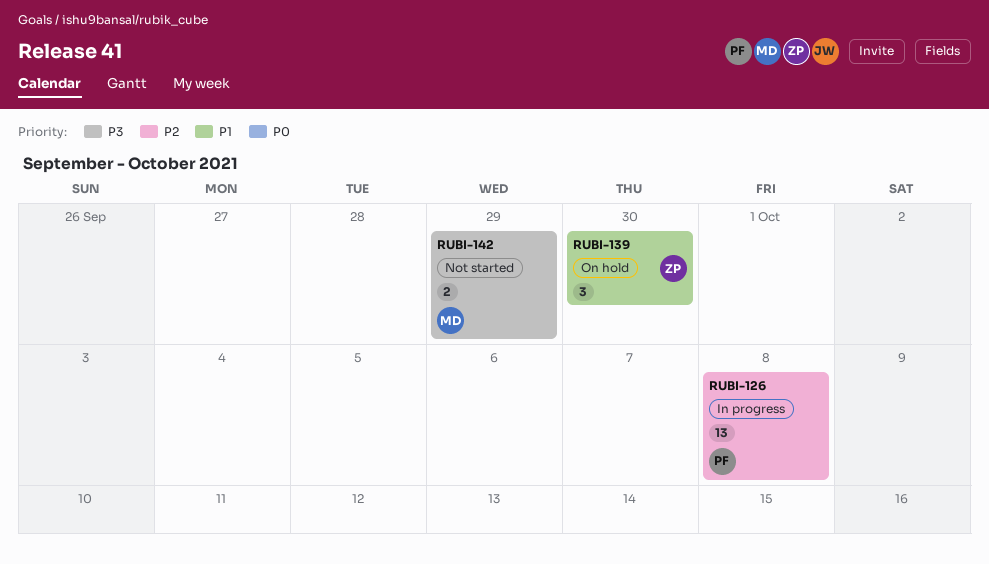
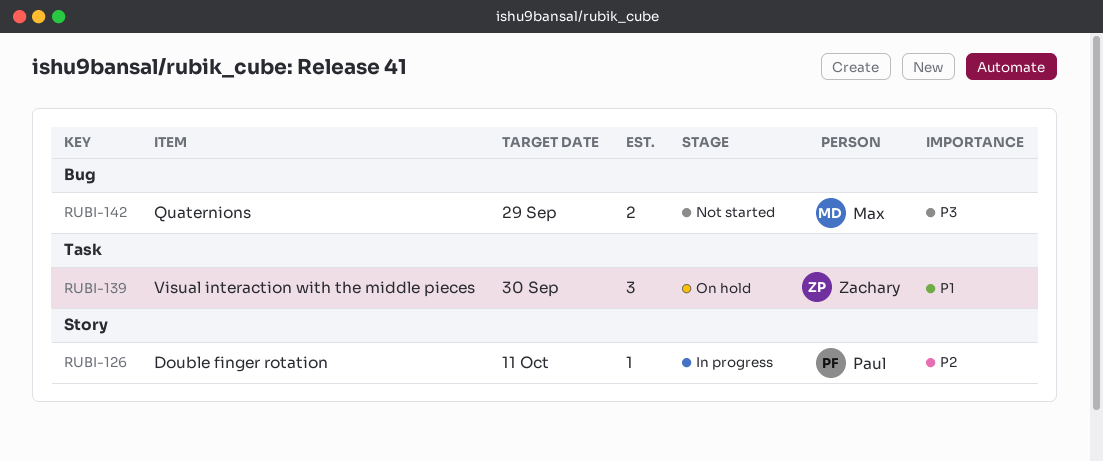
RUBI-126, estimate: 13 -> 1
RUBI-126, due: Oct 8 -> Oct 11

